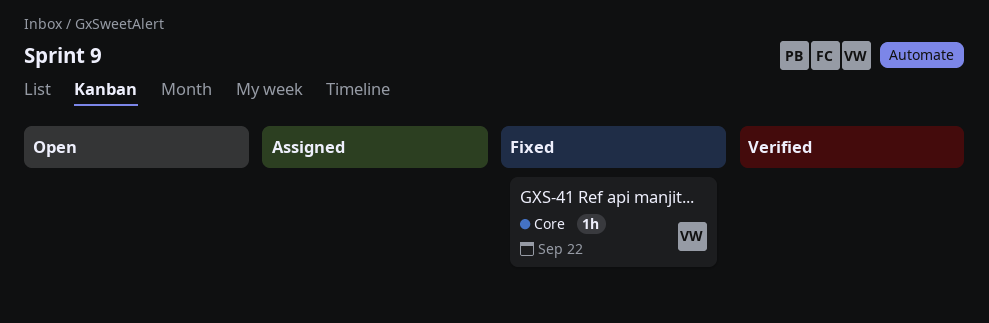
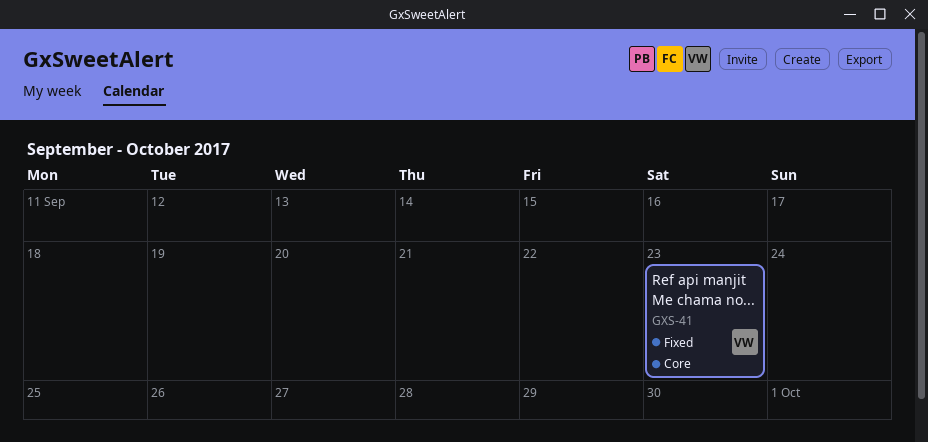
GXS-41, due: Sep 22 -> Sep 23

